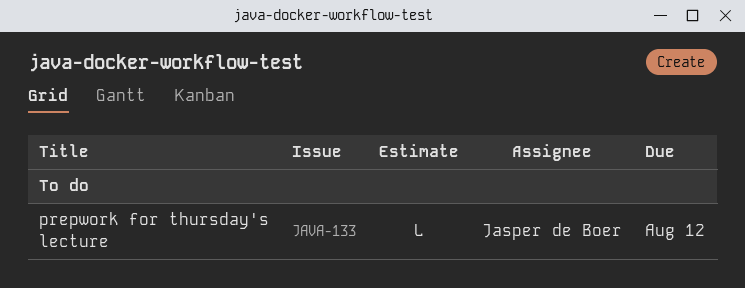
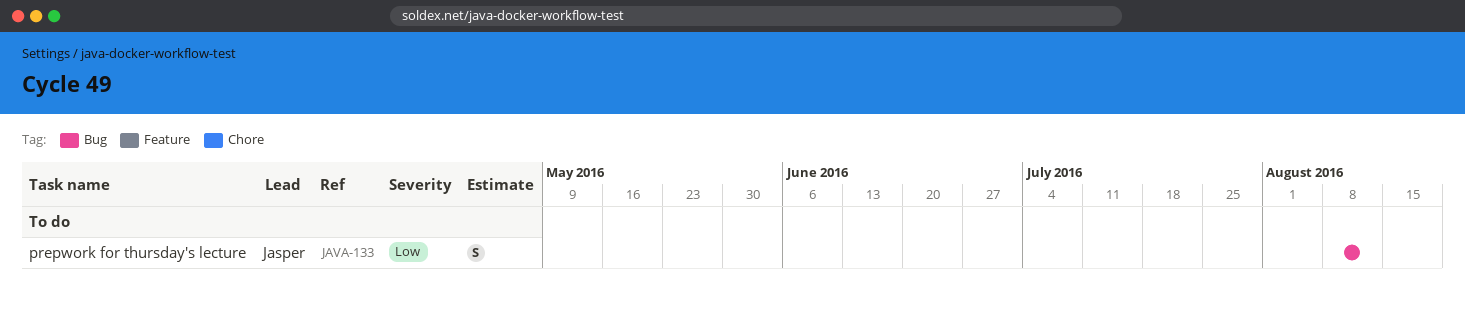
JAVA-133, estimate: L -> S

